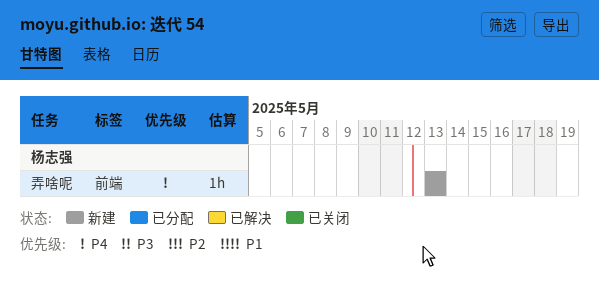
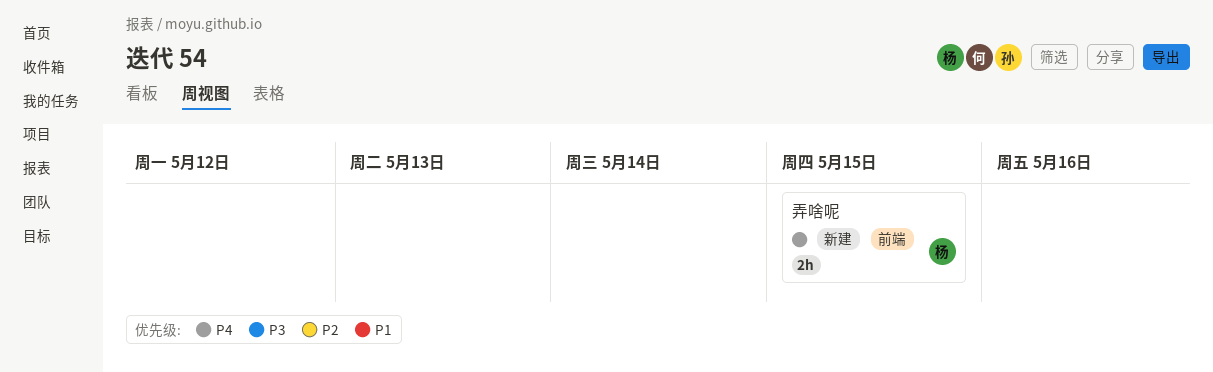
弄啥呢, estimate: 1h -> 2h
弄啥呢, due: May 13 -> May 15

